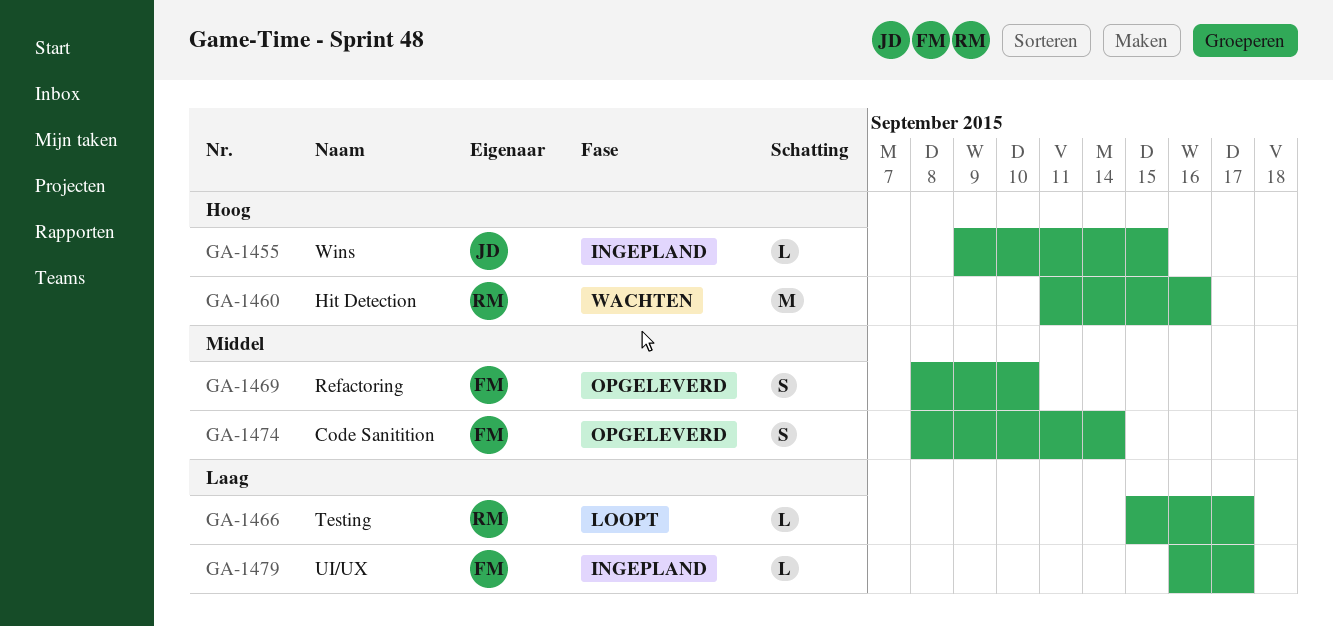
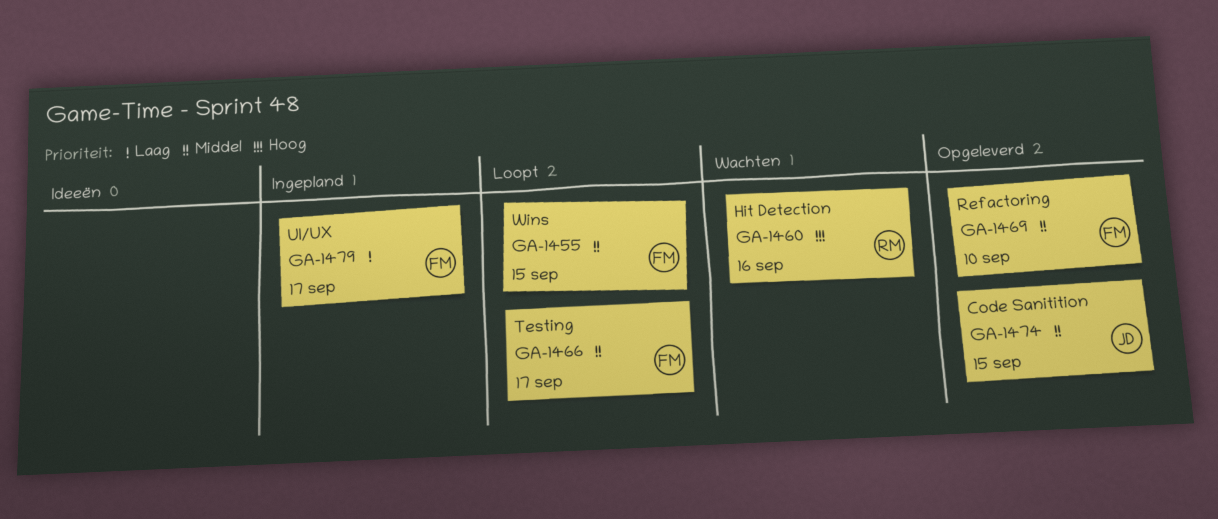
GA-1455, status: Ingepland -> Loopt
GA-1455, owner: JD -> FM
GA-1455, priority: Hoog -> Middel
GA-1466, owner: RM -> FM
GA-1466, priority: Laag -> Middel
GA-1474, owner: FM -> JD
GA-1474, due: Sep 14 -> Sep 15

